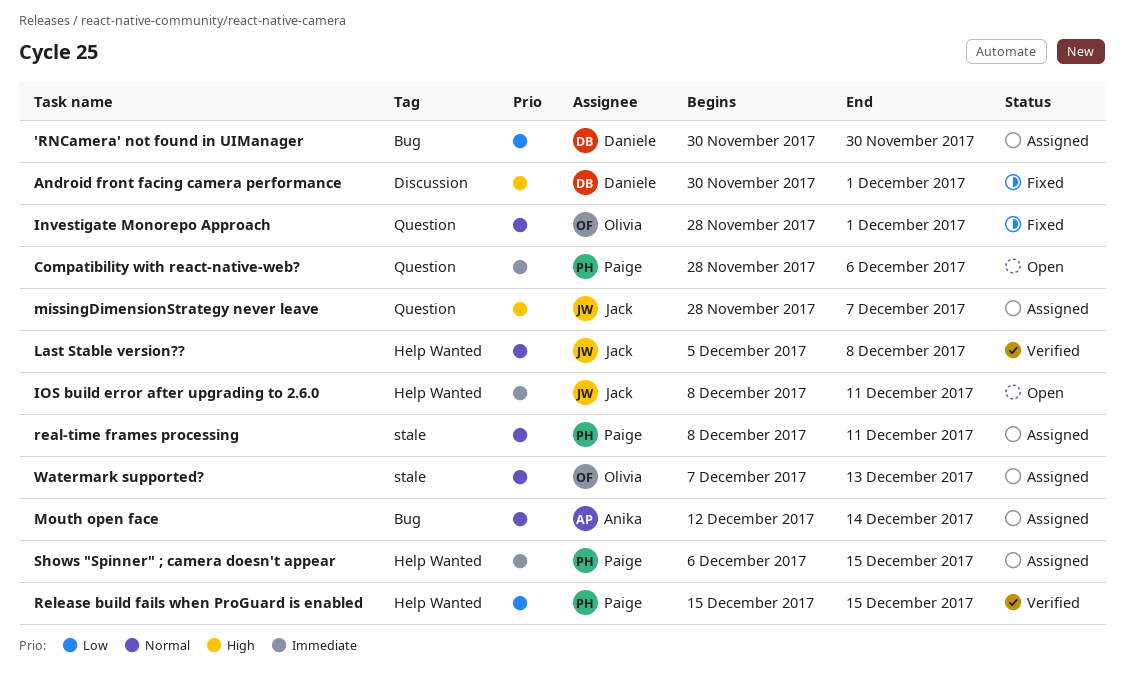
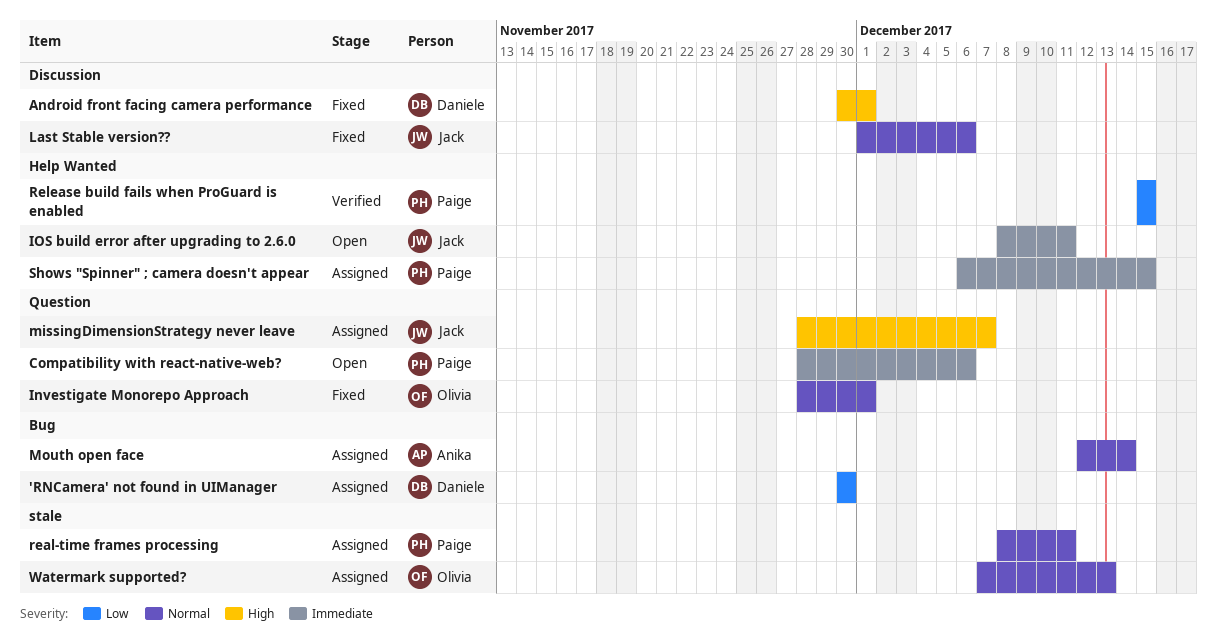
Last Stable version??, status: Verified -> Fixed
Last Stable version??, label: Help Wanted -> Discussion
Last Stable version??, start: Dec 5 -> Dec 1
Last Stable version??, due: Dec 8 -> Dec 6

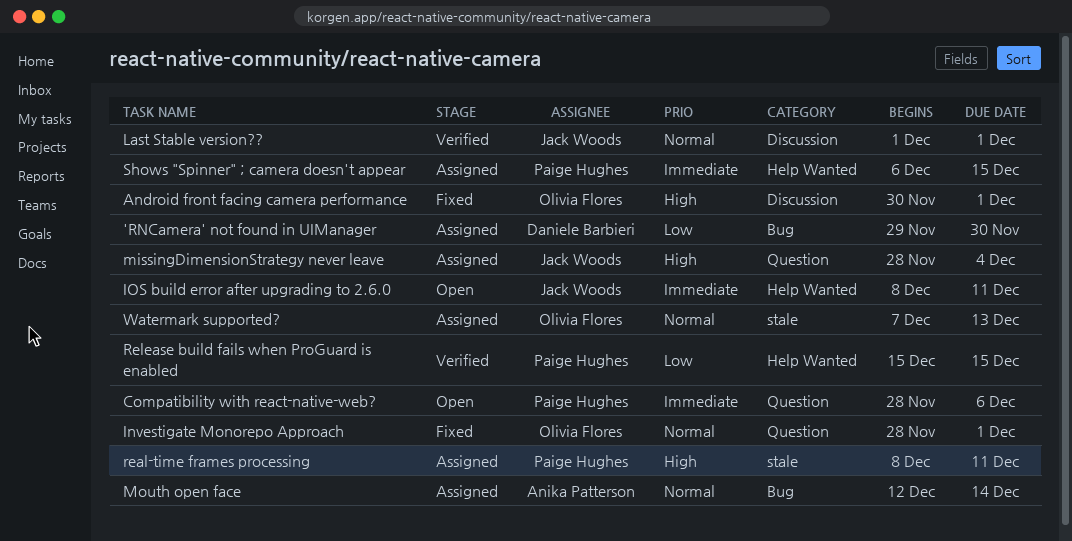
'RNCamera' not found in UIManager, start: Nov 30 -> Nov 29
Android front facing camera performance, owner: Daniele Barbieri -> Olivia Flores
Last Stable version??, status: Fixed -> Verified
Last Stable version??, due: Dec 6 -> Dec 1
missingDimensionStrategy never leave, due: Dec 7 -> Dec 4
real-time frames processing, priority: Normal -> High

